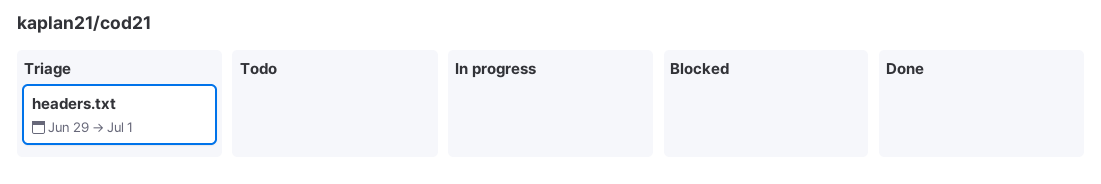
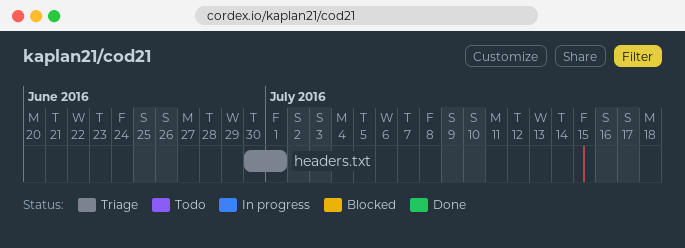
headers.txt, start: Jun 29 -> Jun 30

